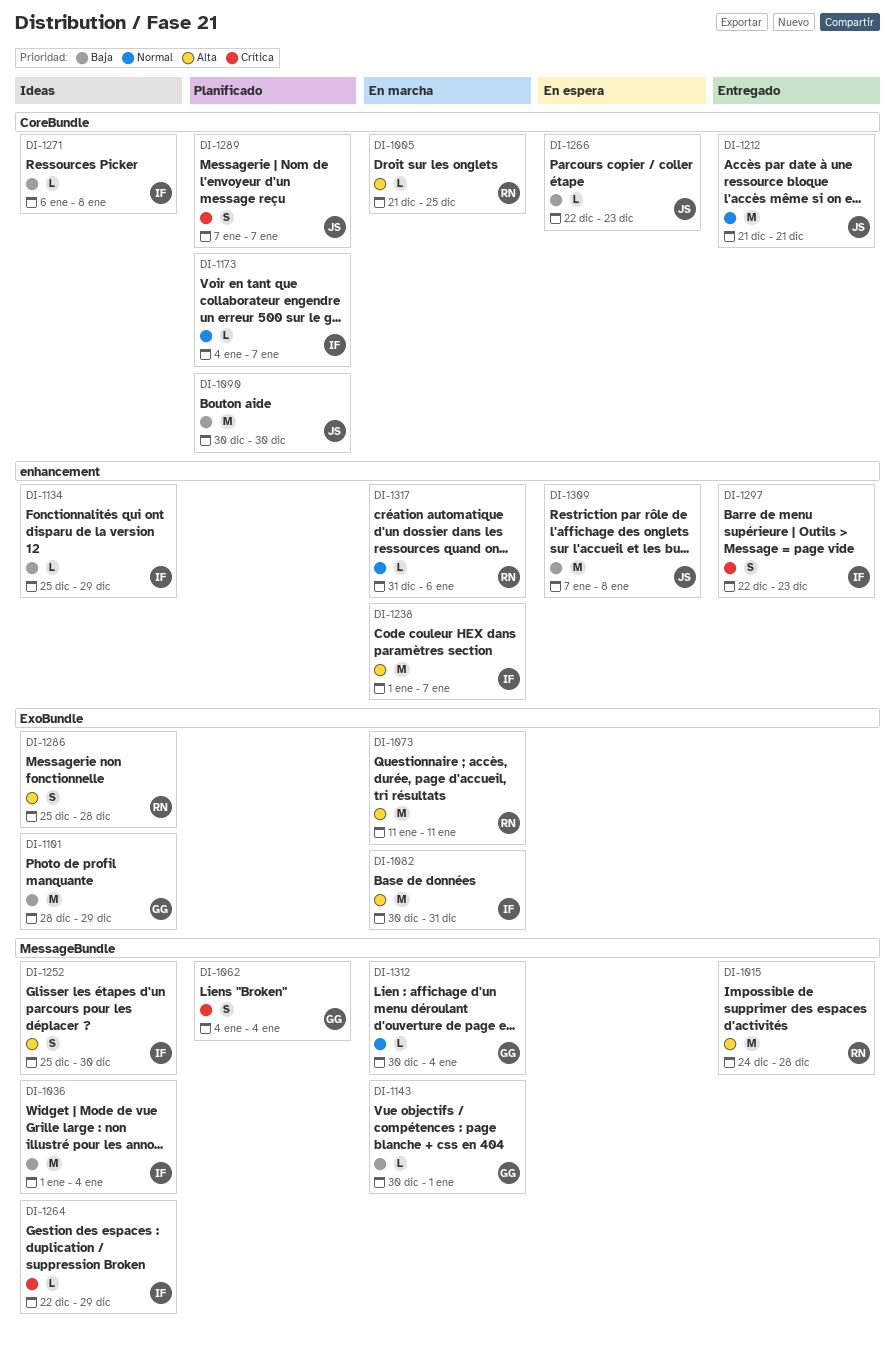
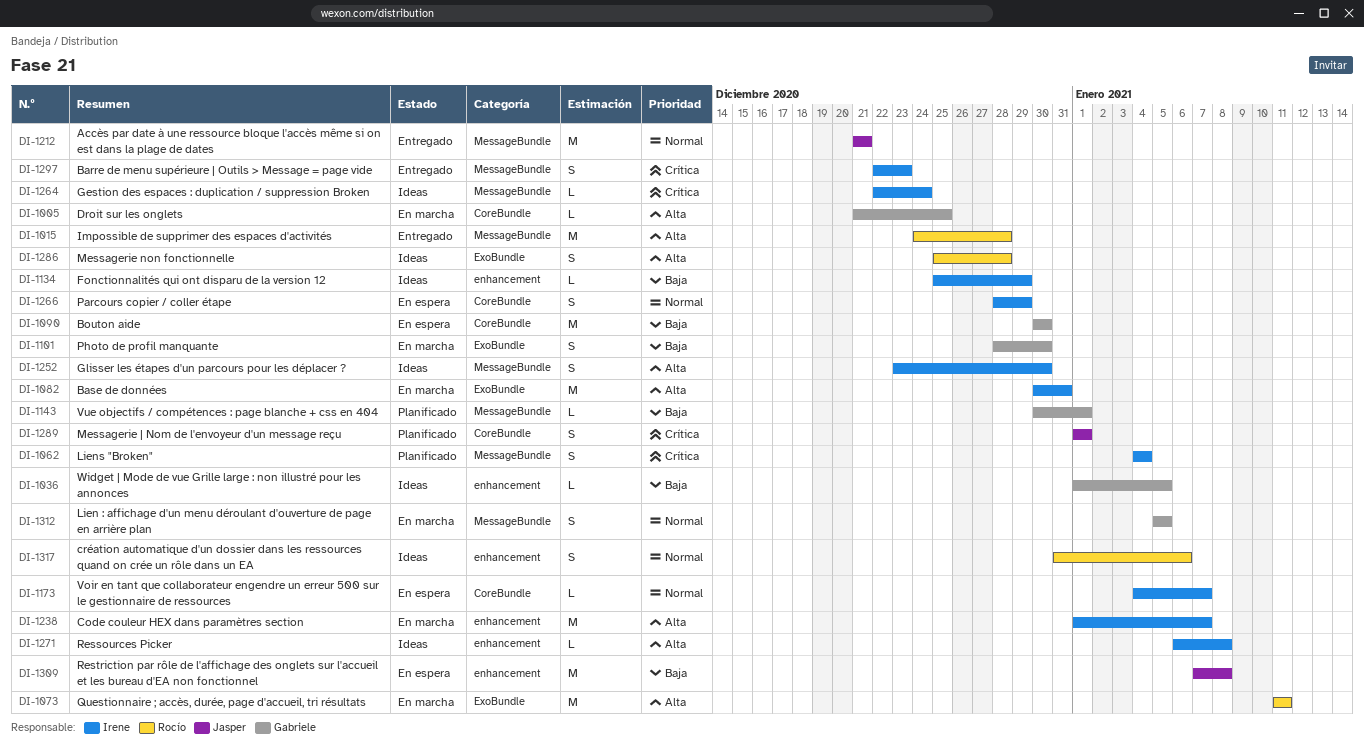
DI-1005, owner: Rocío -> Gabriele
DI-1036, owner: Irene -> Gabriele
DI-1036, label: MessageBundle -> enhancement
DI-1036, estimate: M -> L
DI-1036, due: Jan 4 -> Jan 5
DI-1062, owner: Gabriele -> Irene
DI-1090, status: Planificado -> En espera
DI-1090, owner: Jasper -> Gabriele
DI-1101, status: Ideas -> En marcha
DI-1101, estimate: M -> S
DI-1101, due: Dec 29 -> Dec 30
DI-1143, status: En marcha -> Planificado
DI-1173, status: Planificado -> En espera
DI-1212, label: CoreBundle -> MessageBundle
DI-1252, start: Dec 25 -> Dec 23
DI-1264, due: Dec 29 -> Dec 24
DI-1266, owner: Jasper -> Irene
DI-1266, priority: Baja -> Normal
DI-1266, estimate: L -> S
DI-1266, start: Dec 22 -> Dec 28
DI-1266, due: Dec 23 -> Dec 29
DI-1271, priority: Baja -> Alta
DI-1271, label: CoreBundle -> enhancement
DI-1289, start: Jan 7 -> Jan 1
DI-1289, due: Jan 7 -> Jan 1
DI-1297, label: enhancement -> MessageBundle
DI-1312, estimate: L -> S
DI-1312, start: Dec 30 -> Jan 5
DI-1312, due: Jan 4 -> Jan 5
DI-1317, status: En marcha -> Ideas
DI-1317, estimate: L -> S

